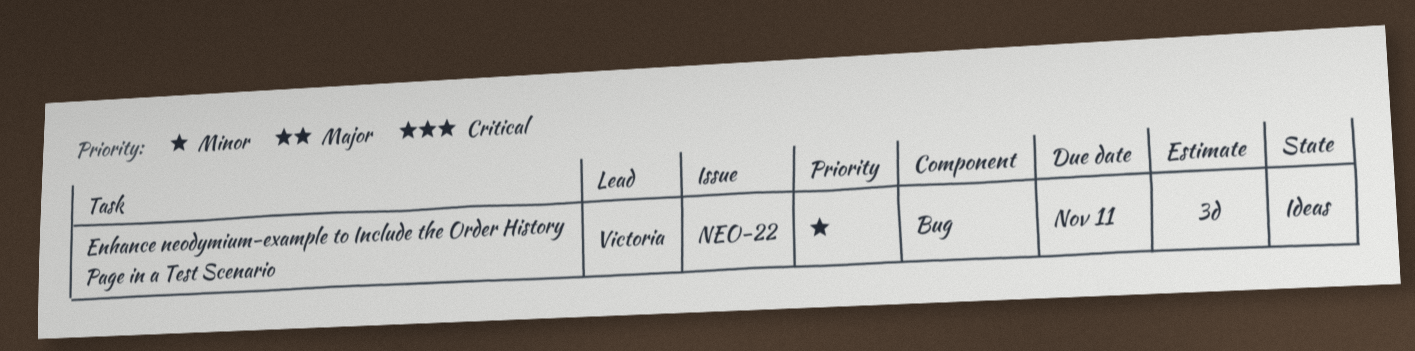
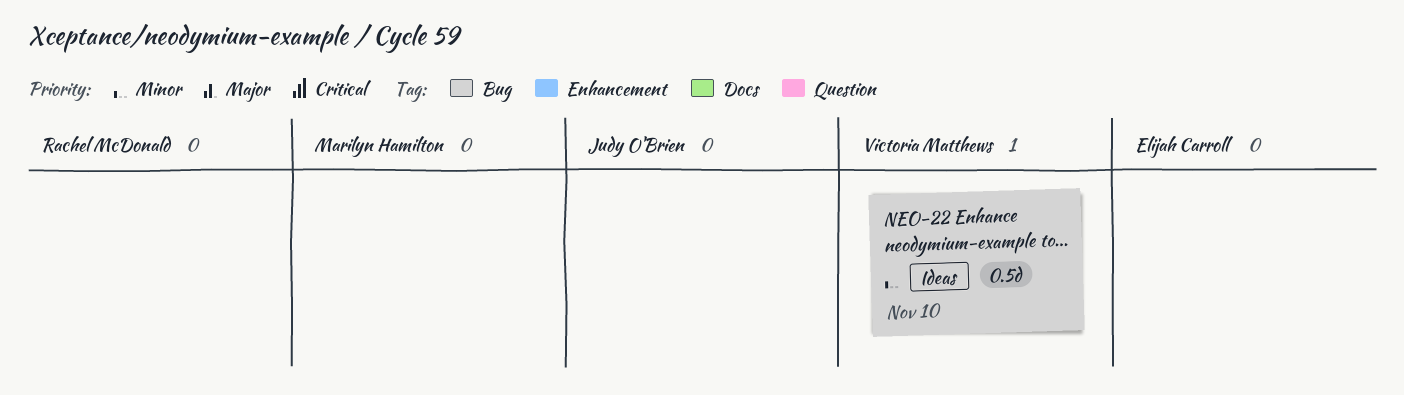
NEO-22, estimate: 3d -> 0.5d
NEO-22, due: Nov 11 -> Nov 10

